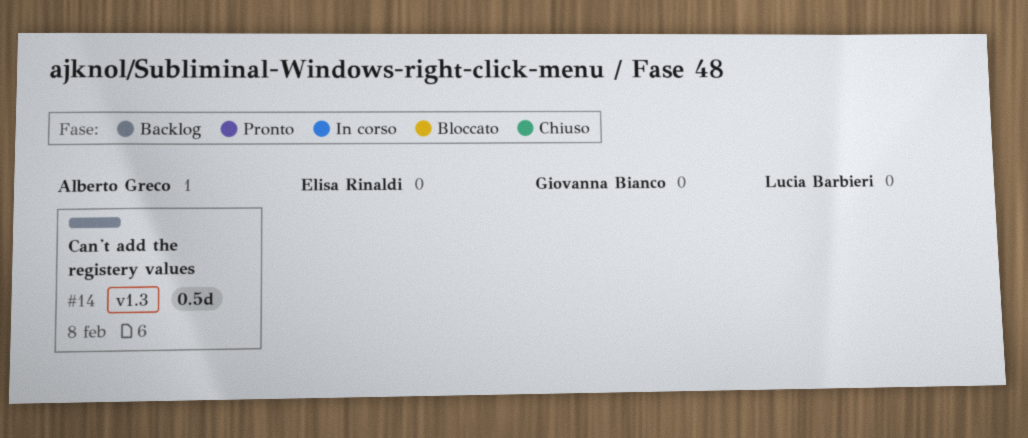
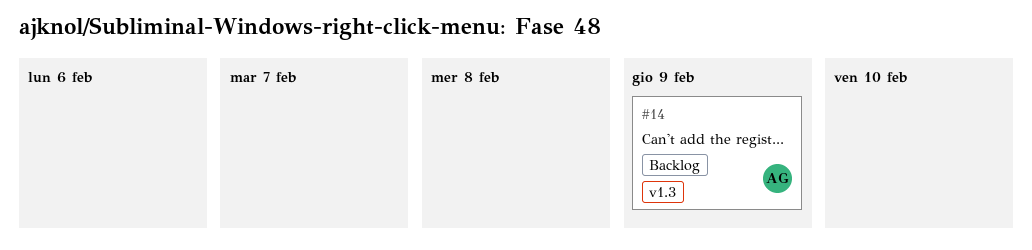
#14, due: Feb 8 -> Feb 9

